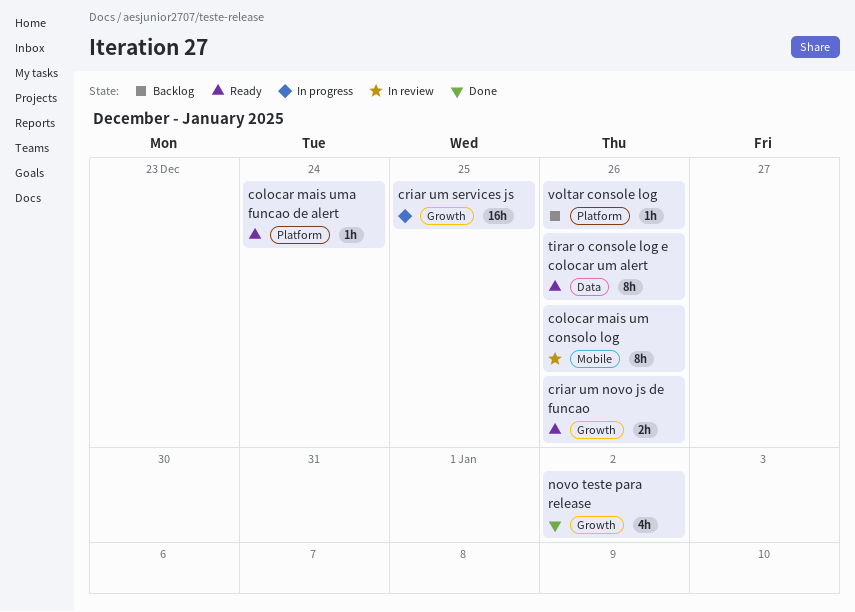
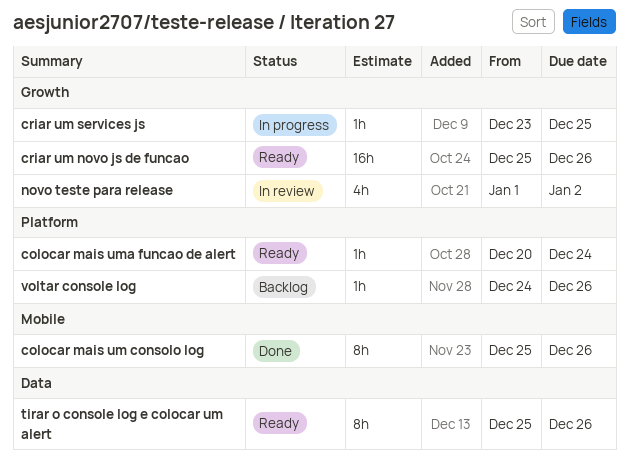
colocar mais um consolo log, status: In review -> Done
criar um novo js de funcao, estimate: 2h -> 16h
criar um services js, estimate: 16h -> 1h
novo teste para release, status: Done -> In review

